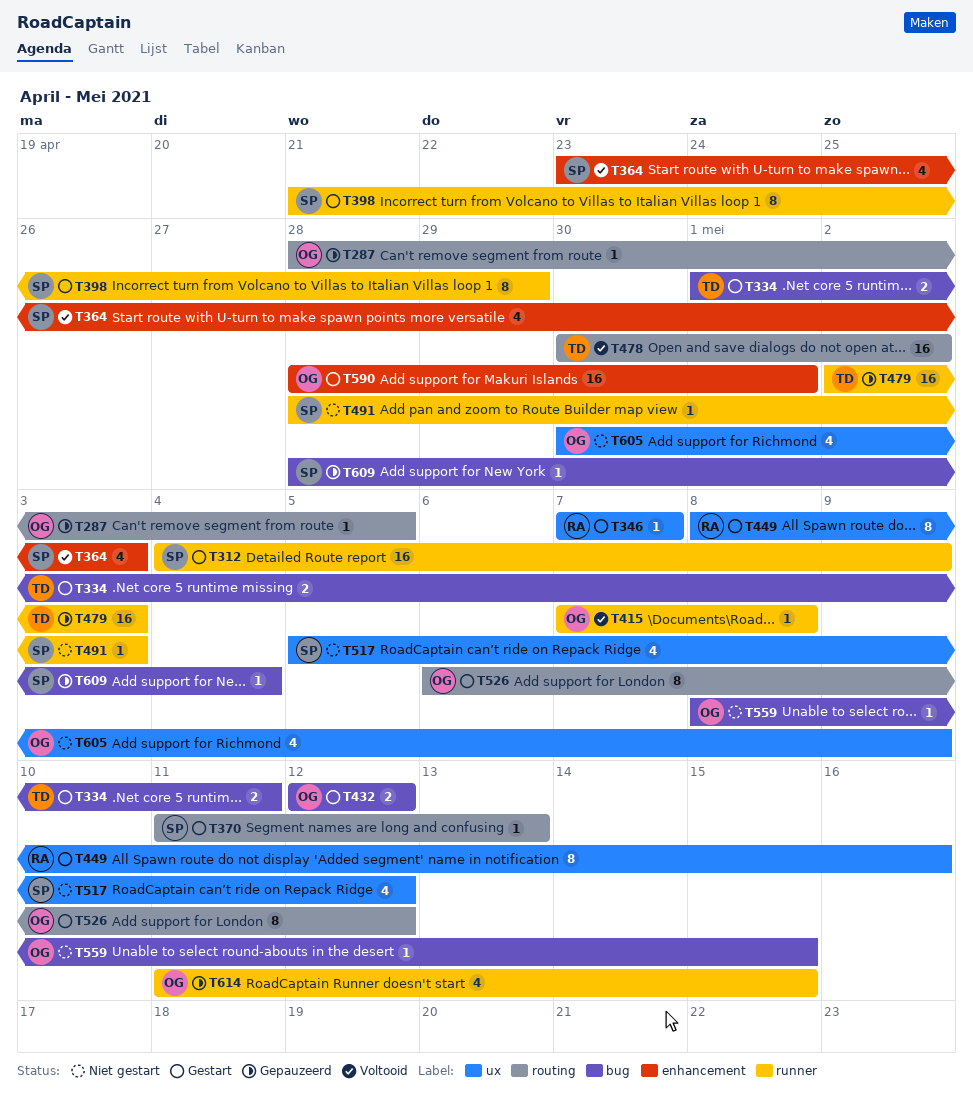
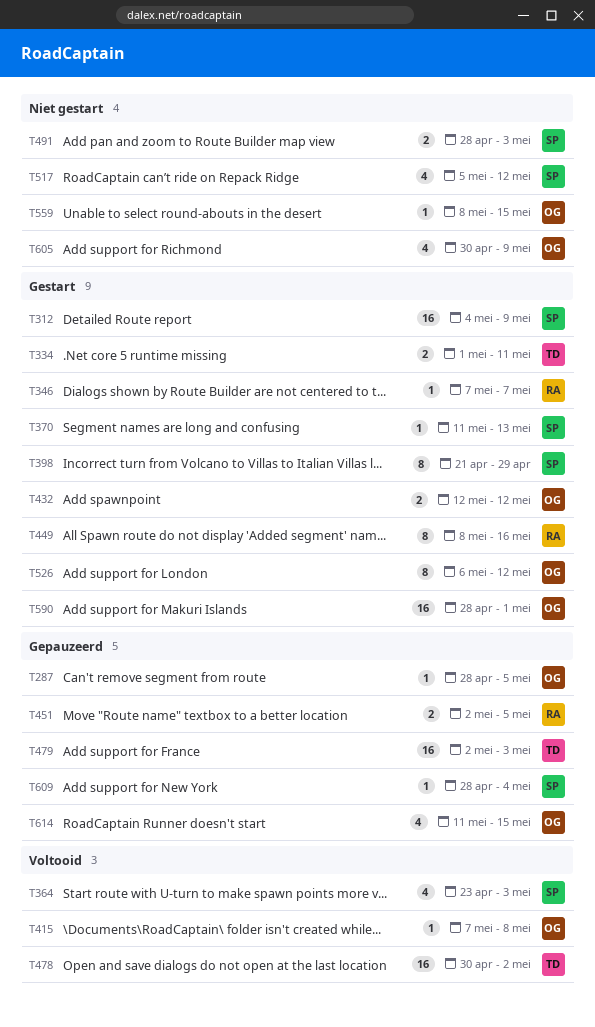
T451: none -> present
T491, estimate: 1 -> 2

